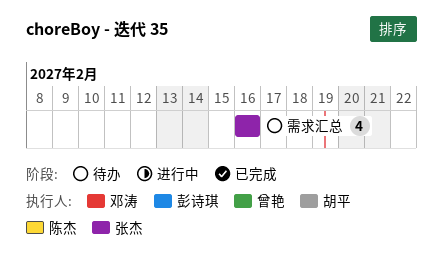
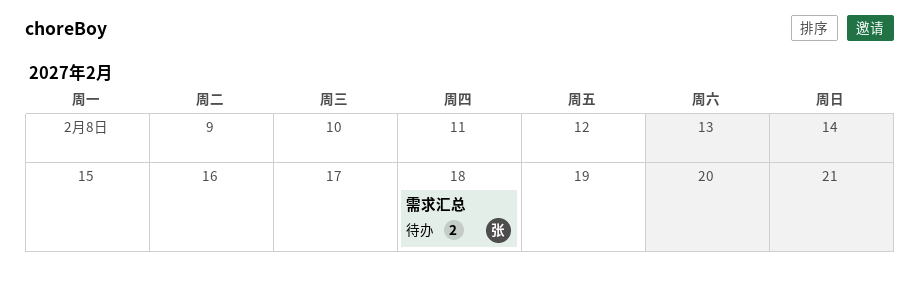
需求汇总, estimate: 4 -> 2
需求汇总, due: Feb 16 -> Feb 18

